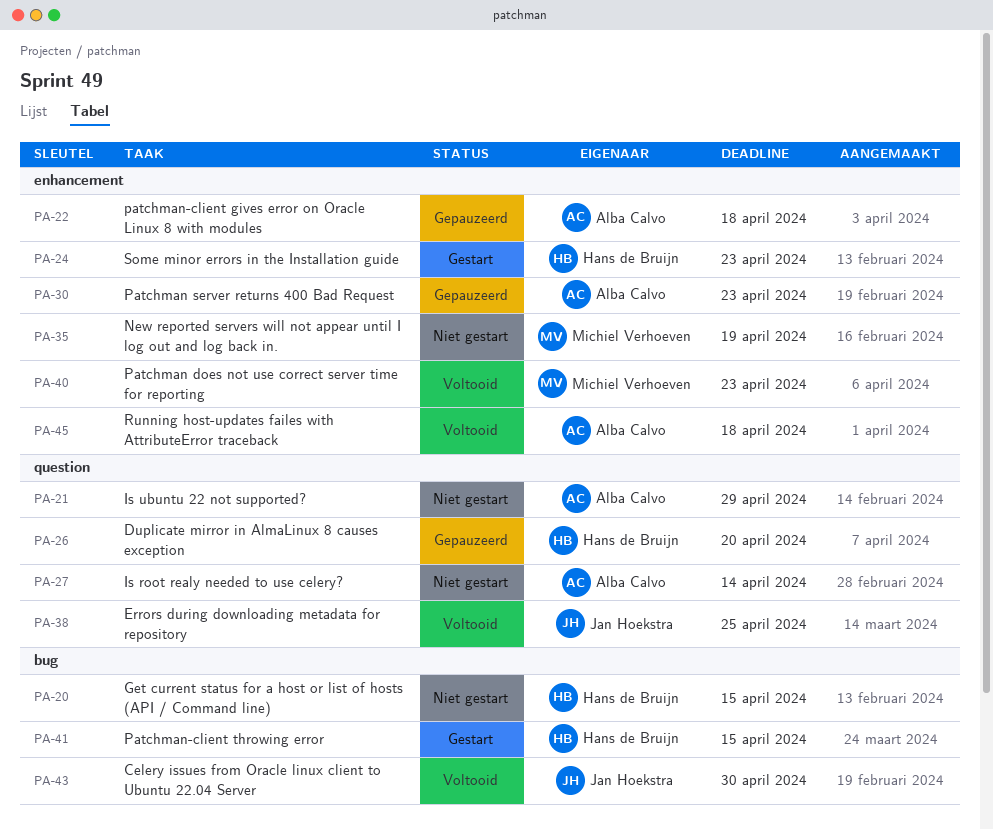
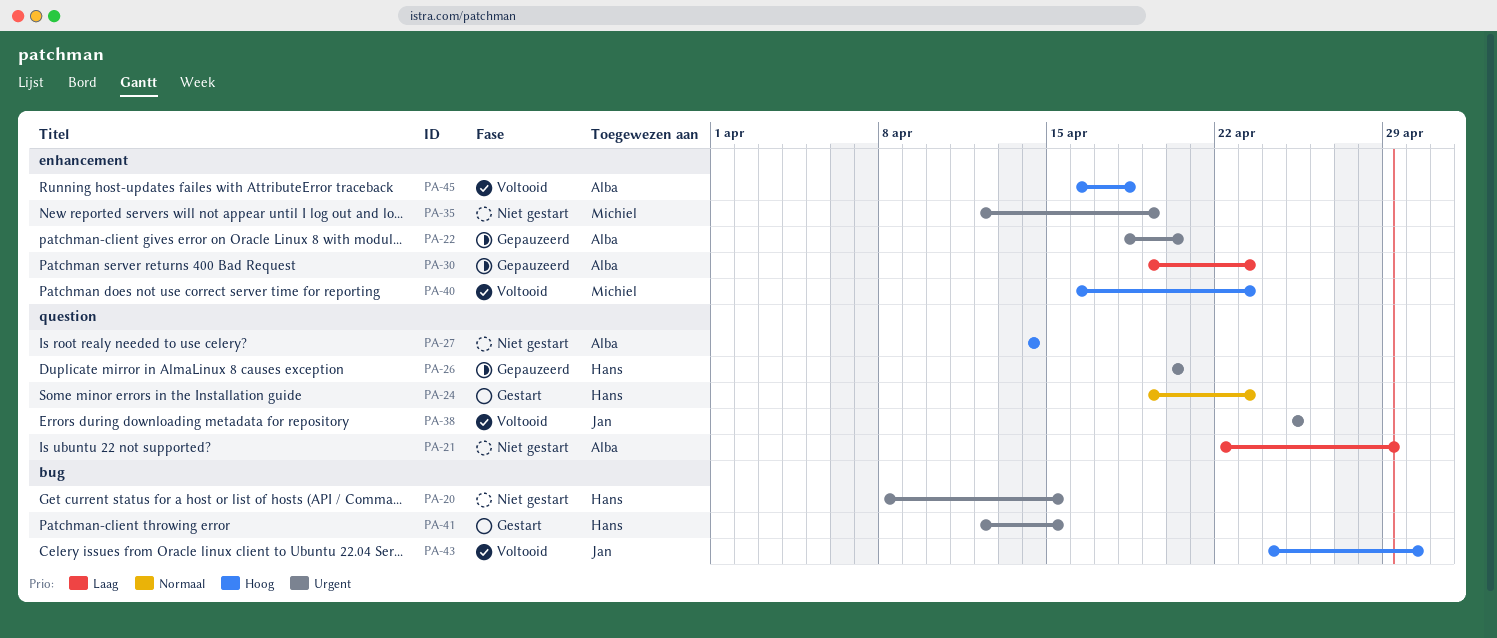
PA-22, due: Apr 18 -> Apr 20
PA-24, label: enhancement -> question

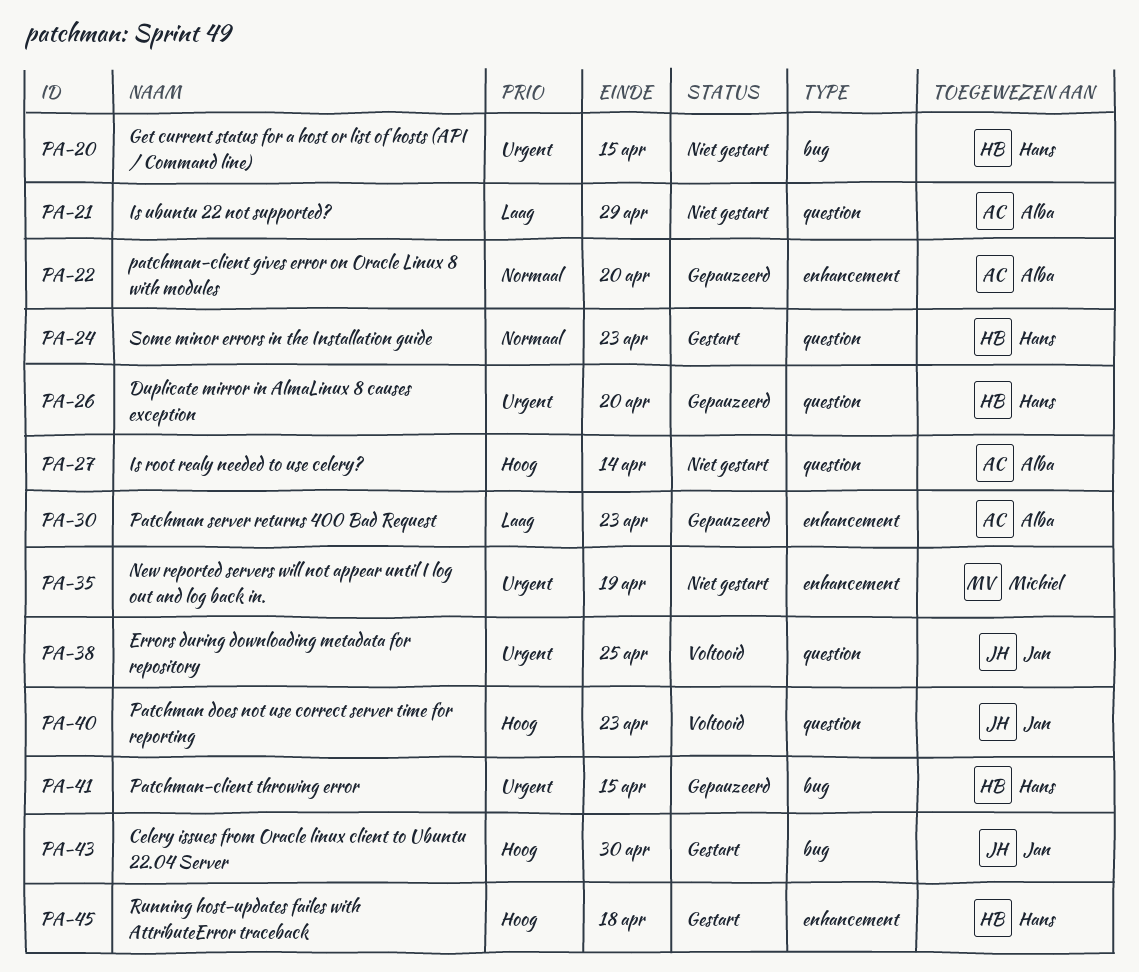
PA-22, priority: Urgent -> Normaal
PA-40, owner: Michiel -> Jan
PA-40, label: enhancement -> question
PA-41, status: Gestart -> Gepauzeerd
PA-43, status: Voltooid -> Gestart
PA-45, status: Voltooid -> Gestart
PA-45, owner: Alba -> Hans

